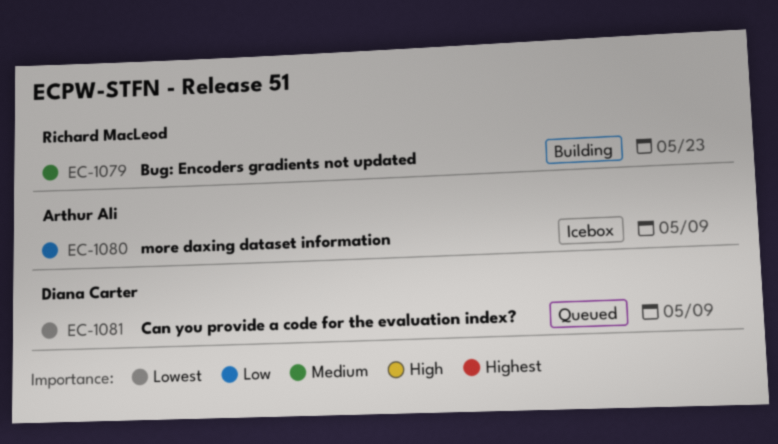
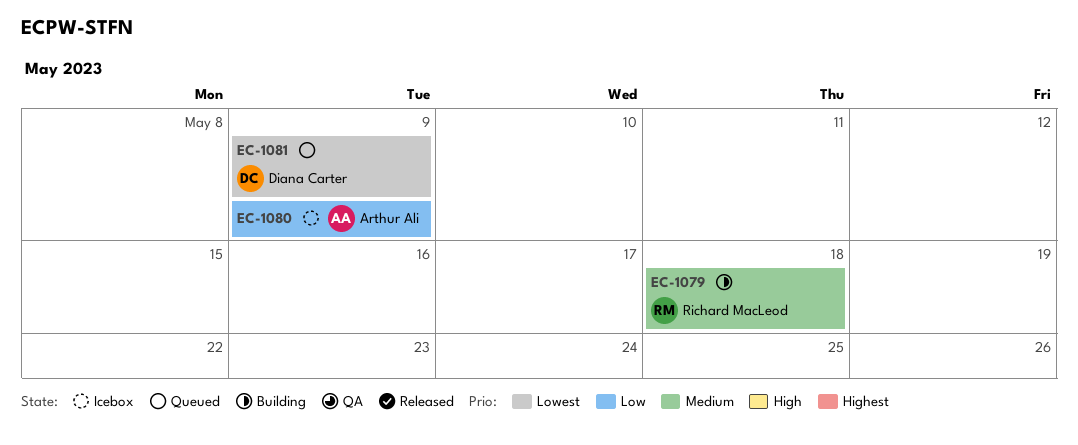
EC-1079, due: May 23 -> May 18

